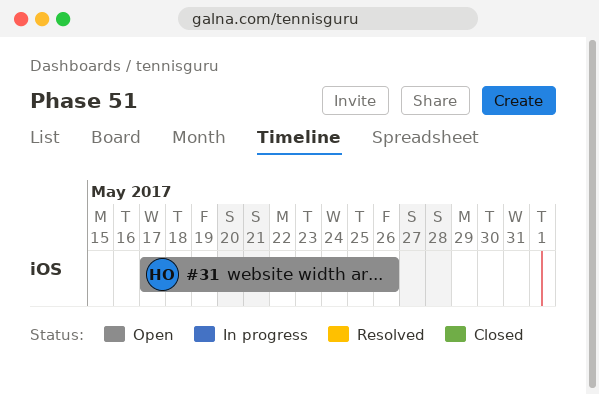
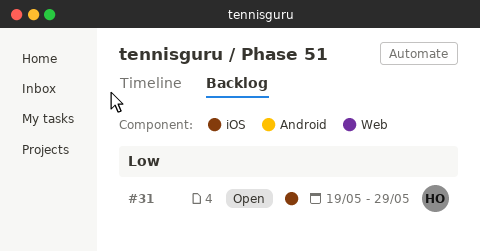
#31, start: May 17 -> May 19
#31, due: May 26 -> May 29

